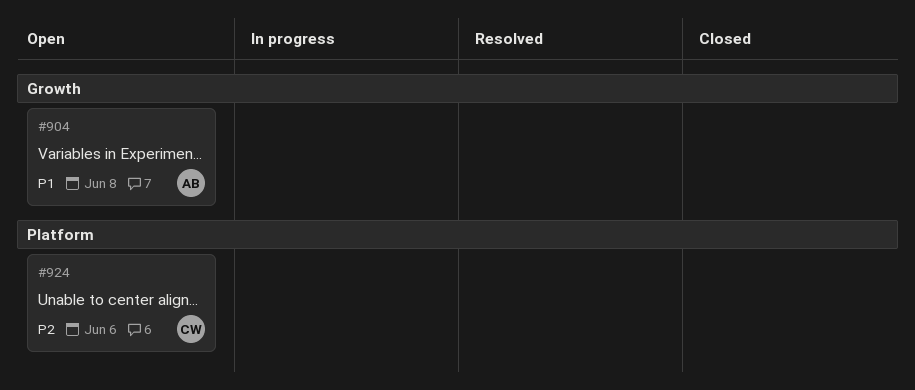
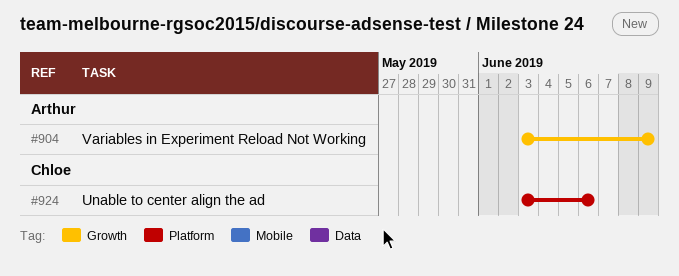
#904, due: Jun 8 -> Jun 9

